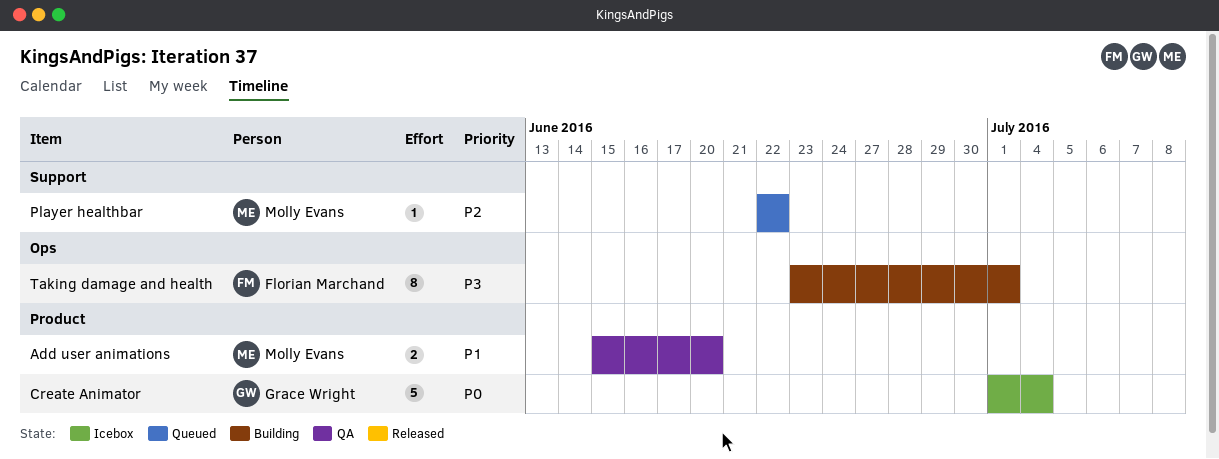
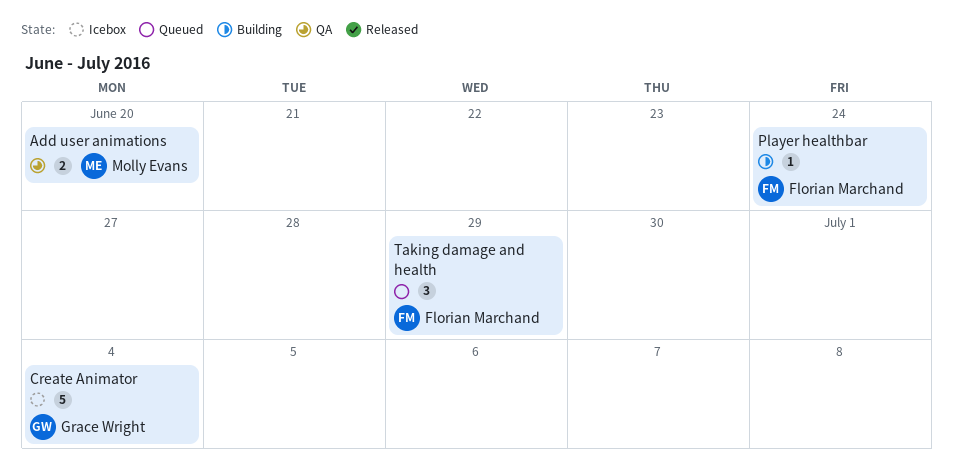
Player healthbar, status: Queued -> Building
Player healthbar, owner: Molly Evans -> Florian Marchand
Player healthbar, due: Jun 22 -> Jun 24
Taking damage and health, status: Building -> Queued
Taking damage and health, estimate: 8 -> 3
Taking damage and health, due: Jul 1 -> Jun 29

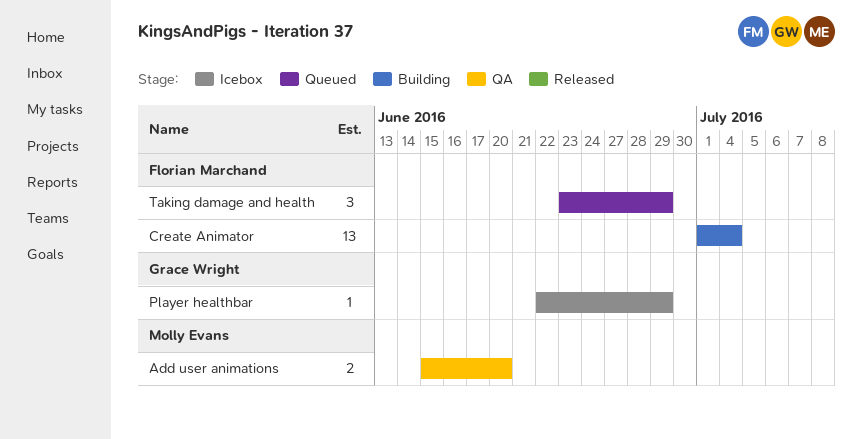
Create Animator, status: Icebox -> Building
Create Animator, owner: Grace Wright -> Florian Marchand
Create Animator, estimate: 5 -> 13
Player healthbar, status: Building -> Icebox
Player healthbar, owner: Florian Marchand -> Grace Wright
Player healthbar, due: Jun 24 -> Jun 29

